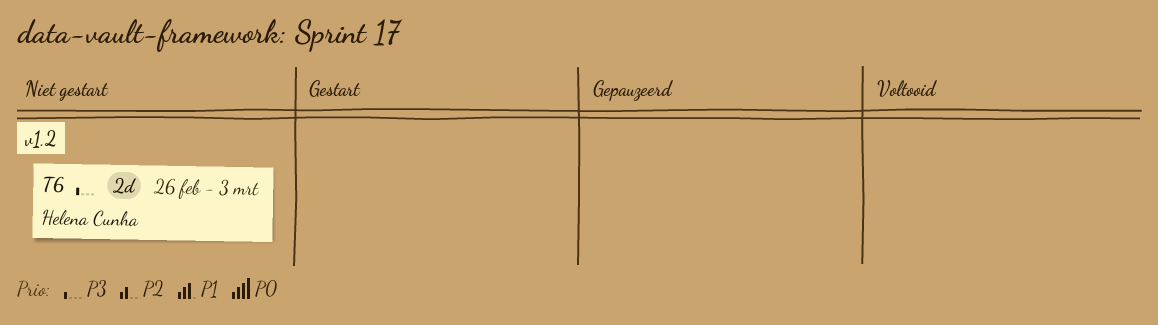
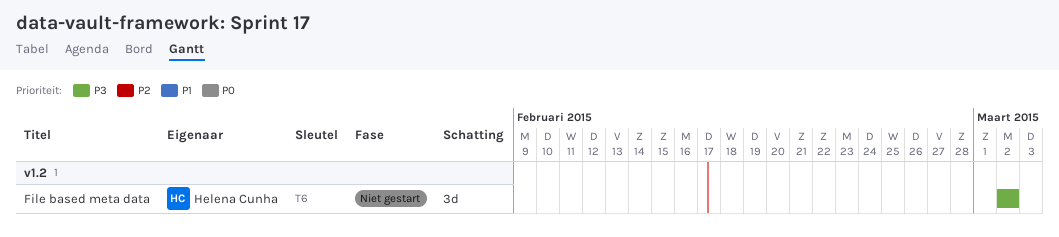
T6, estimate: 2d -> 3d
T6, start: Feb 26 -> Mar 2
T6, due: Mar 3 -> Mar 2

